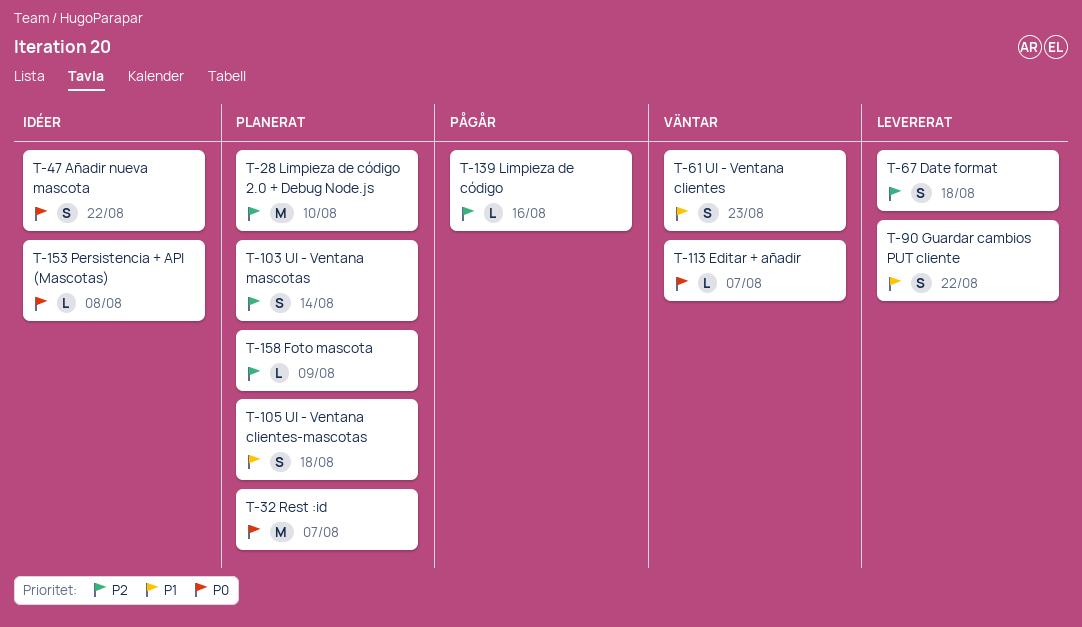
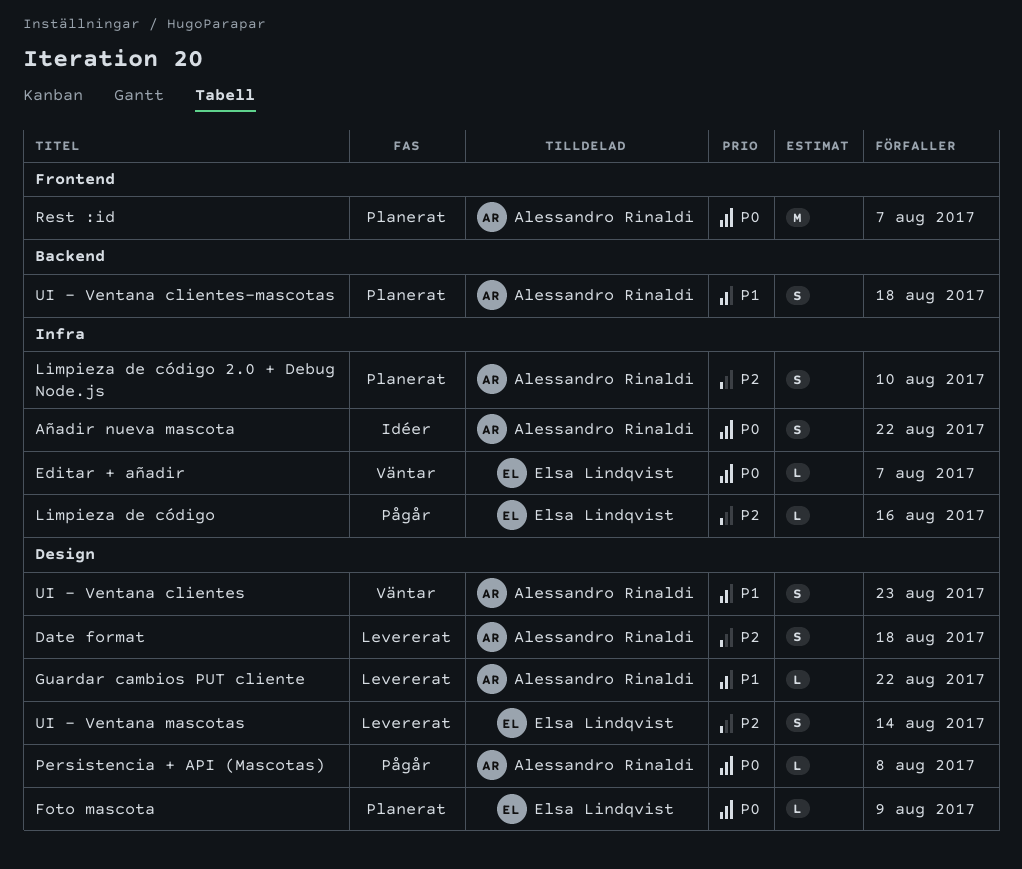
Foto mascota, priority: P2 -> P0
Guardar cambios PUT cliente, estimate: S -> L
Limpieza de código 2.0 + Debug Node.js, estimate: M -> S
Persistencia + API (Mascotas), status: Idéer -> Pågår
UI - Ventana mascotas, status: Planerat -> Levererat

